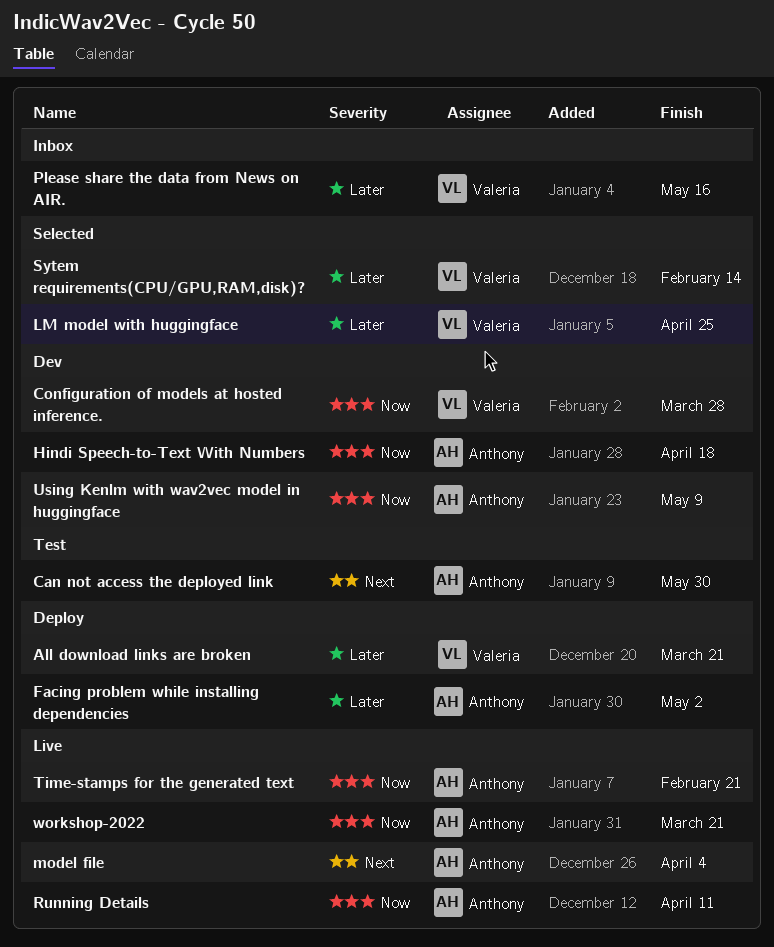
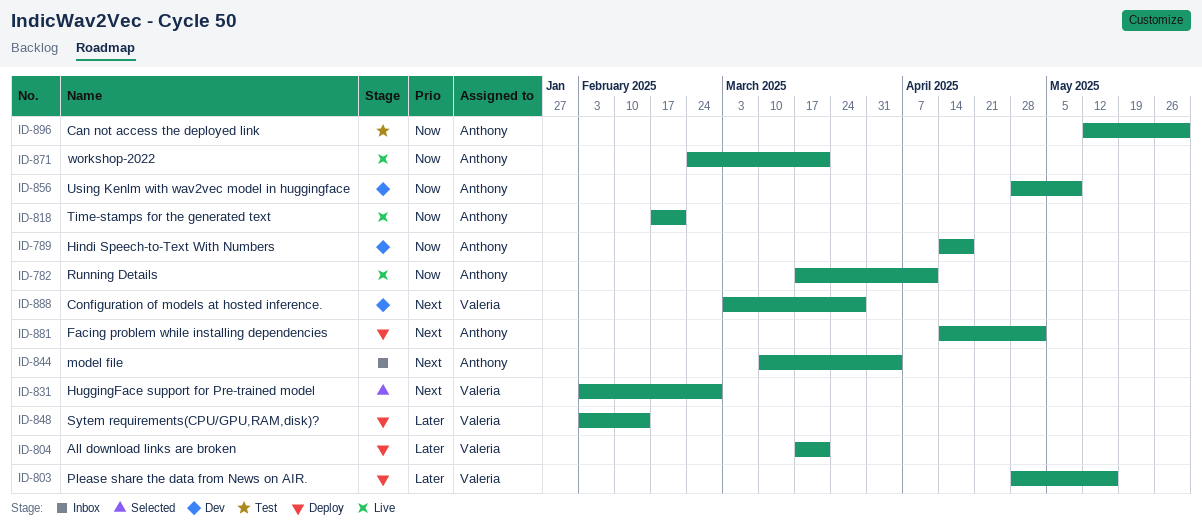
Can not access the deployed link, priority: Next -> Now
Configuration of models at hosted inference., priority: Now -> Next
Facing problem while installing dependencies, priority: Later -> Next
HuggingFace support for Pre-trained model: none -> present
LM model with huggingface: present -> none
model file, status: Live -> Inbox
Please share the data from News on AIR., status: Inbox -> Deploy
Sytem requirements(CPU/GPU,RAM,disk)?, status: Selected -> Deploy

